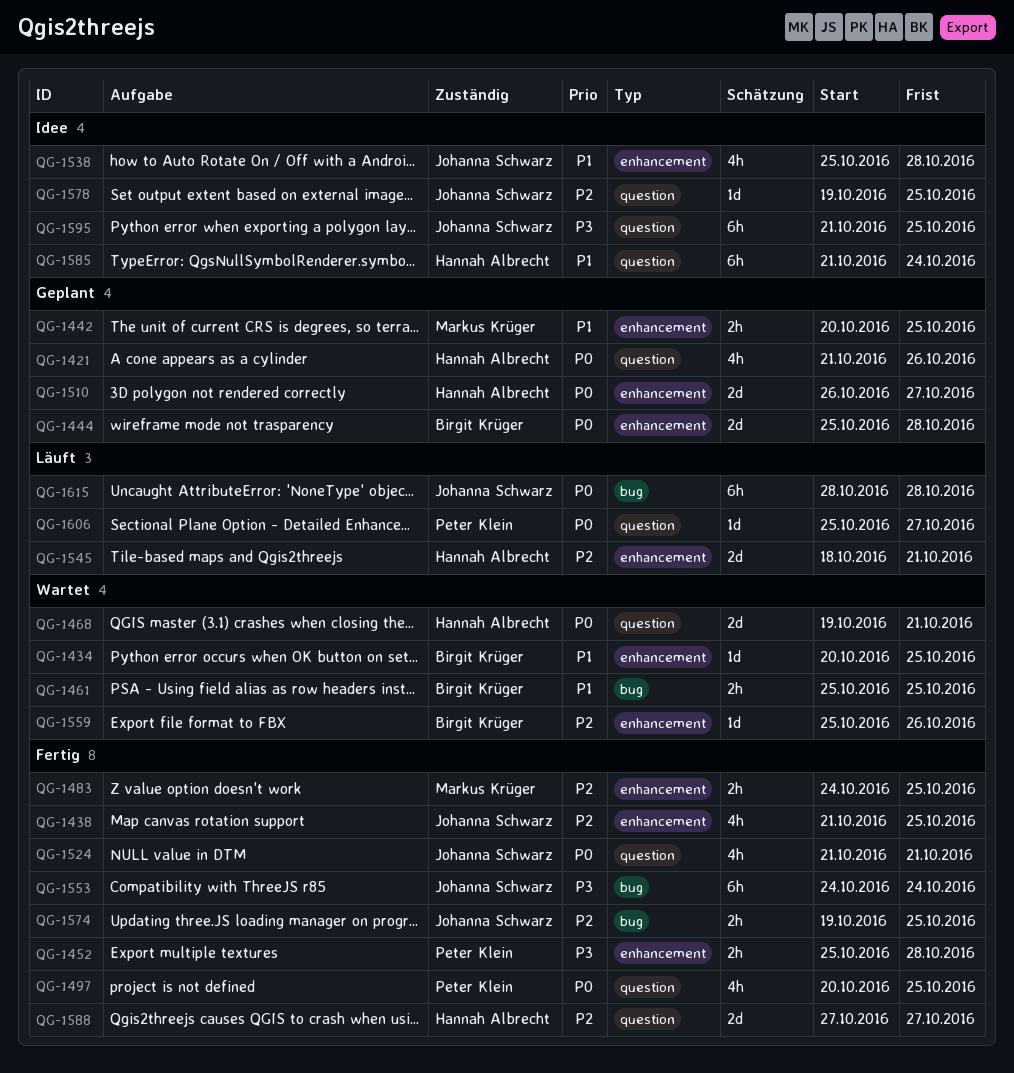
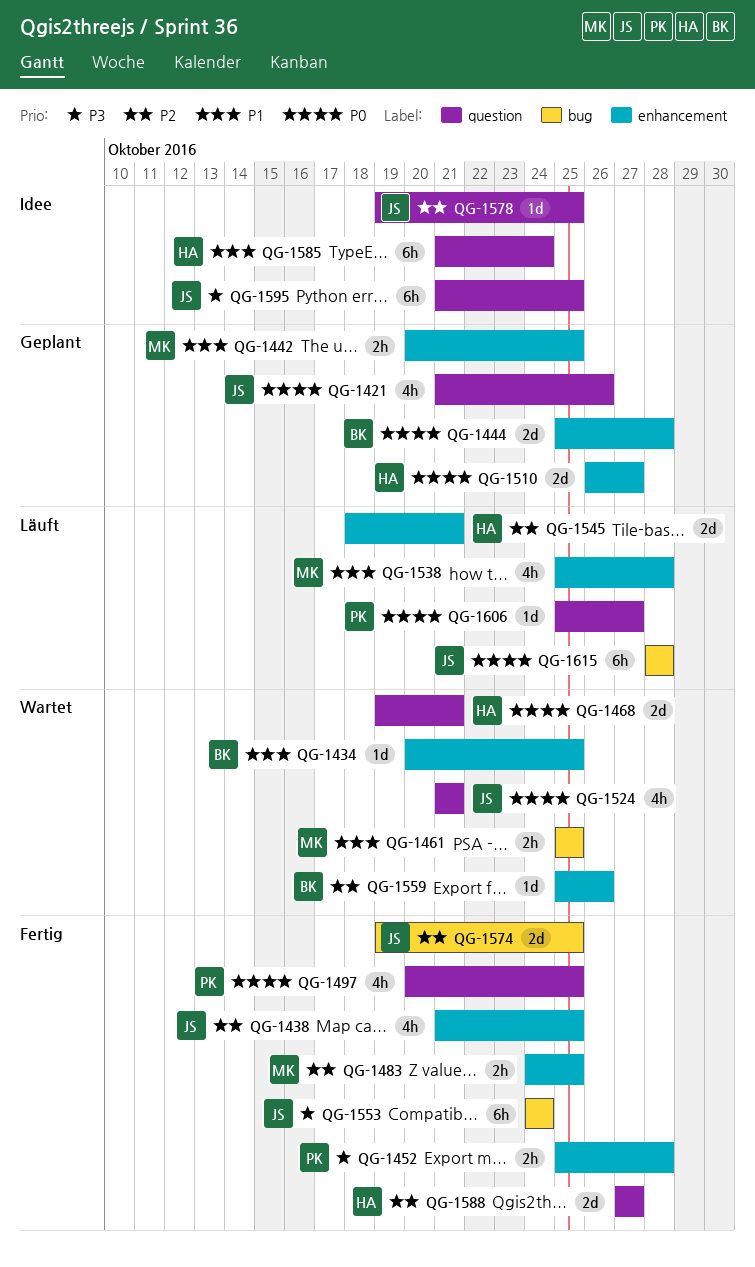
QG-1421, owner: Hannah Albrecht -> Johanna Schwarz
QG-1461, owner: Birgit Krüger -> Markus Krüger
QG-1524, status: Fertig -> Wartet
QG-1538, status: Idee -> Läuft
QG-1538, owner: Johanna Schwarz -> Markus Krüger
QG-1574, estimate: 2h -> 2d

